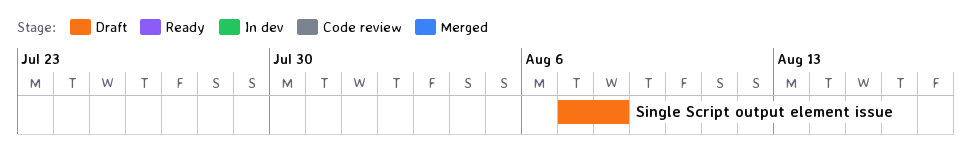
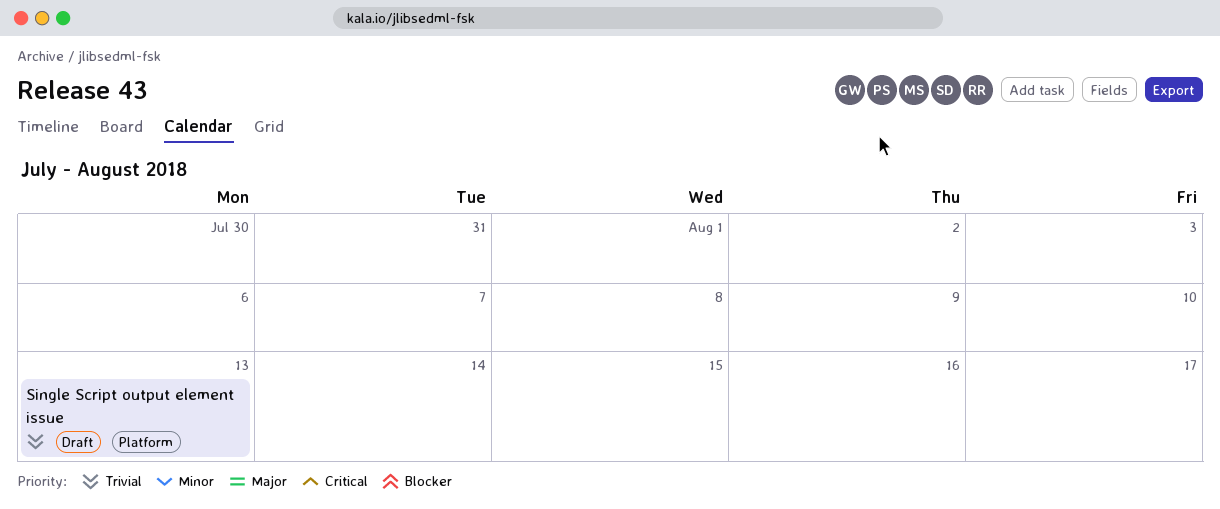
Single Script output element issue, due: Aug 8 -> Aug 13

